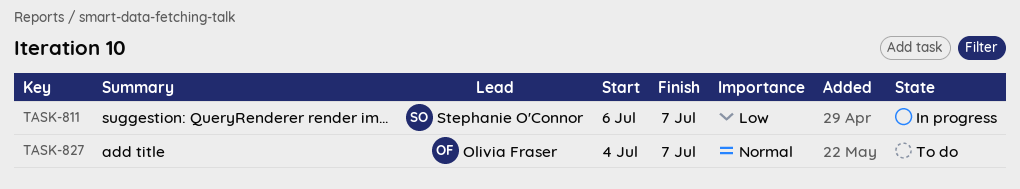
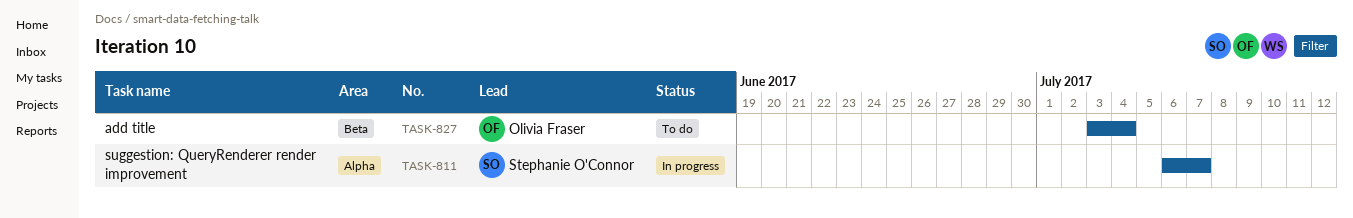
TASK-827, start: Jul 4 -> Jul 3
TASK-827, due: Jul 7 -> Jul 4

